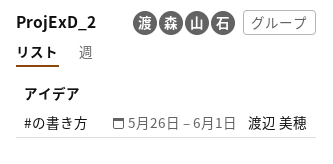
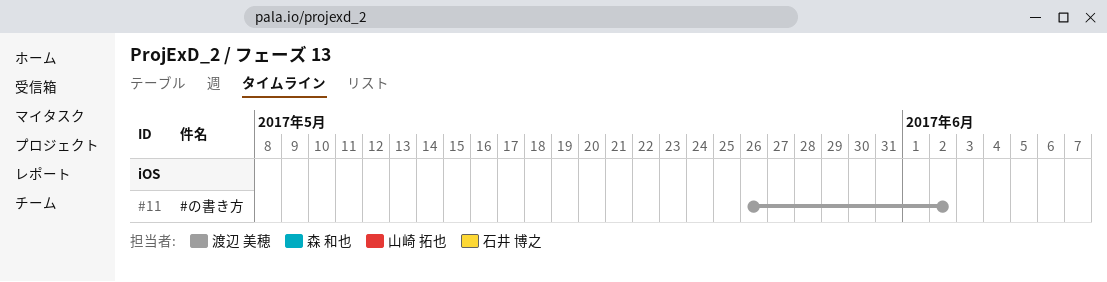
#の書き方, due: Jun 1 -> Jun 2

